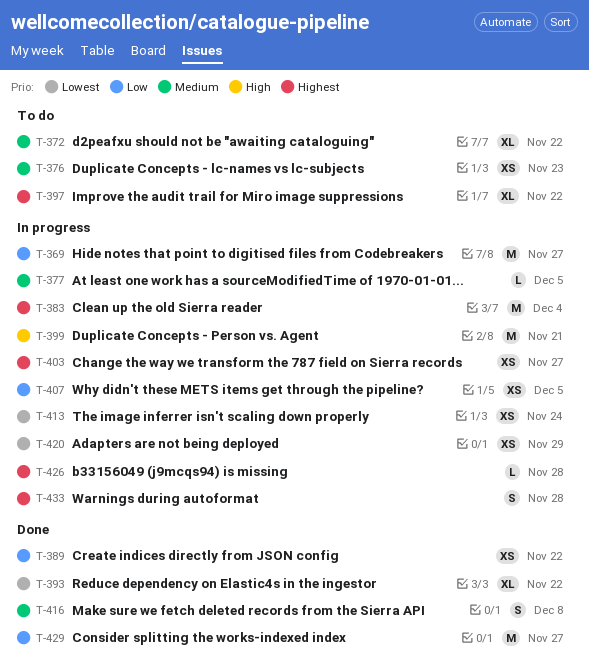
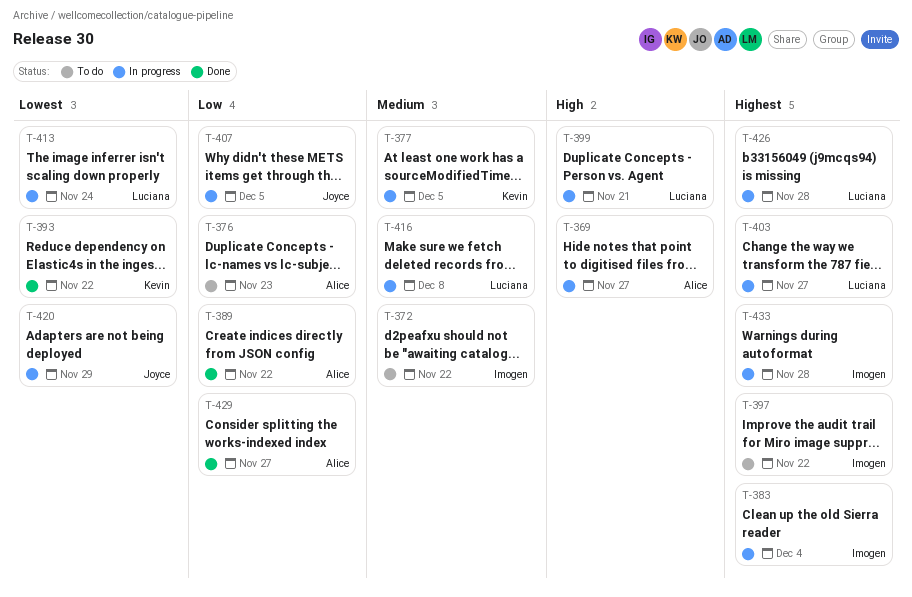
T-369, priority: Low -> High
T-376, priority: Medium -> Low
T-416, status: Done -> In progress

